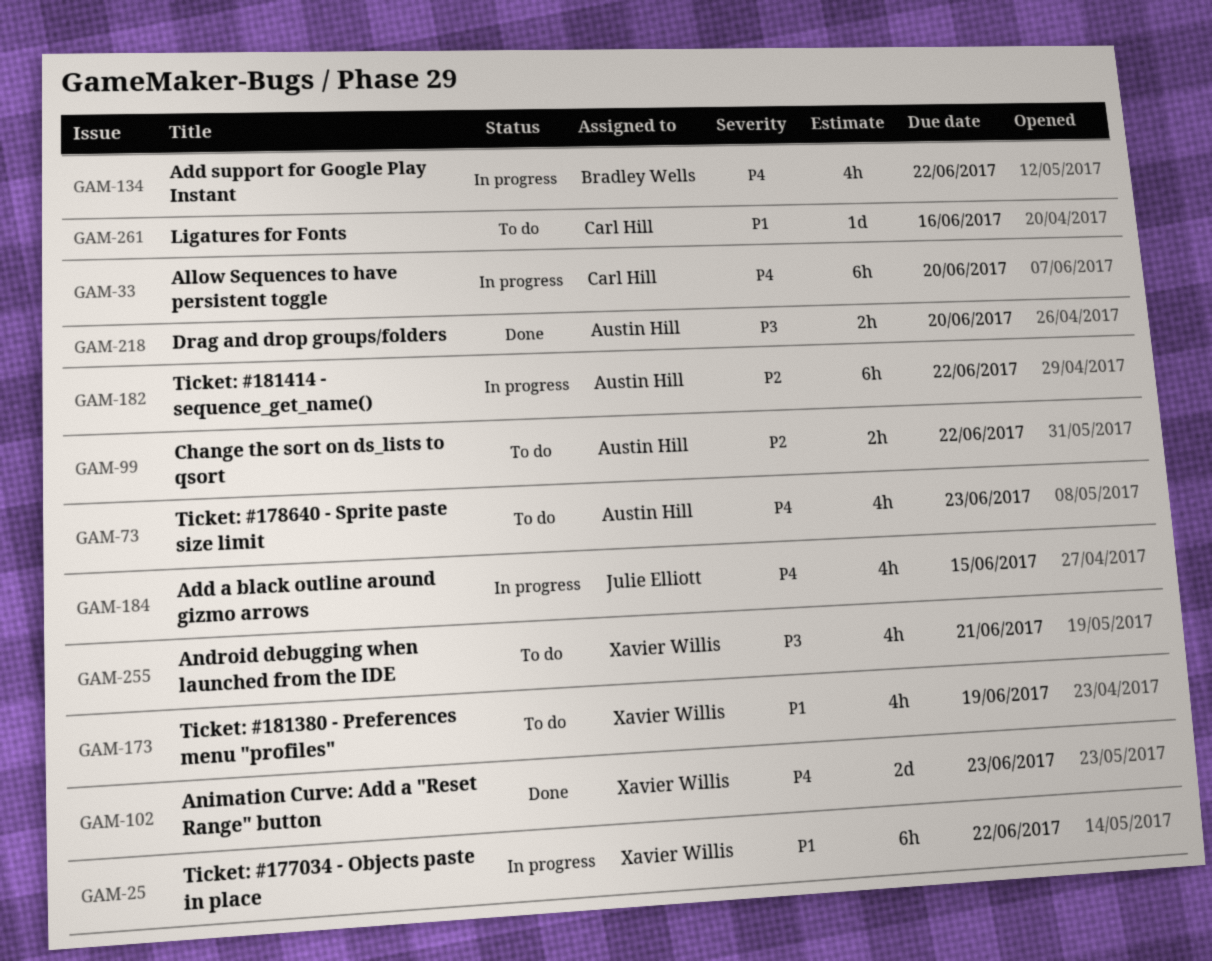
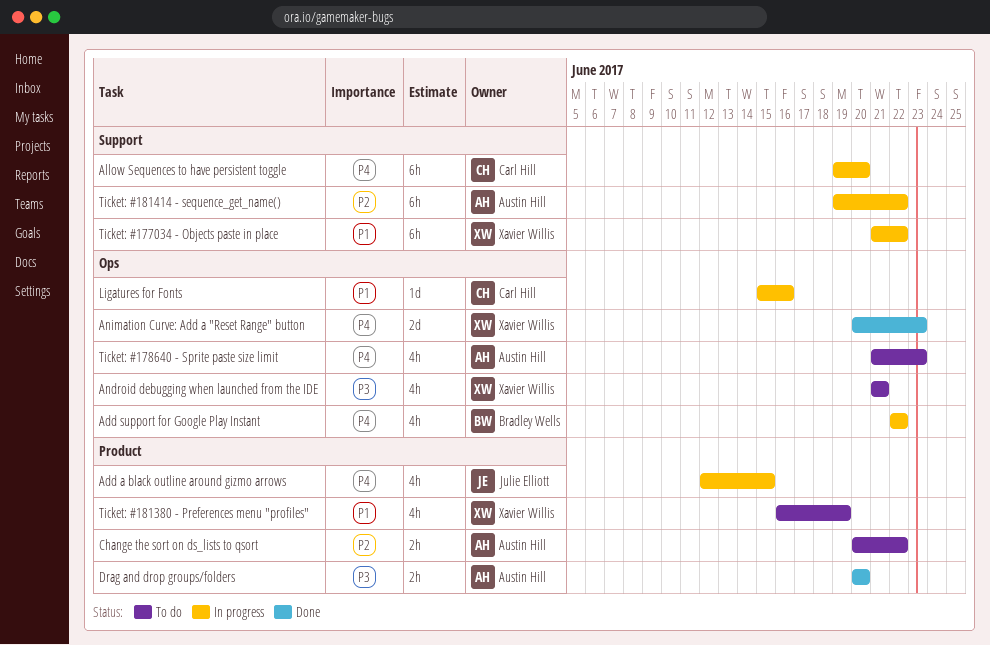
Ligatures for Fonts, status: To do -> In progress

